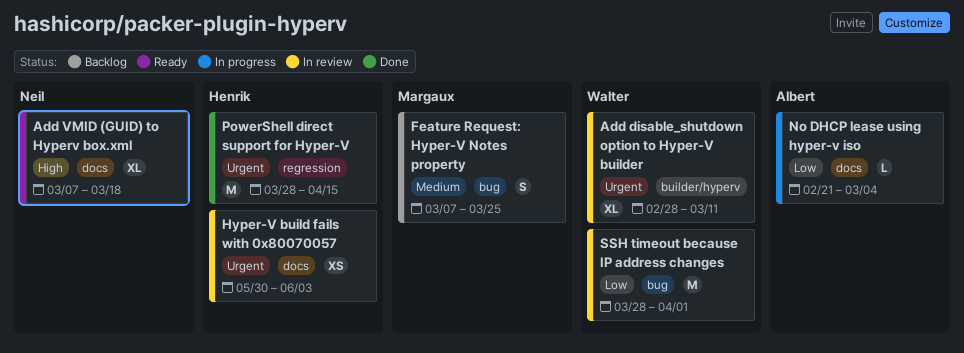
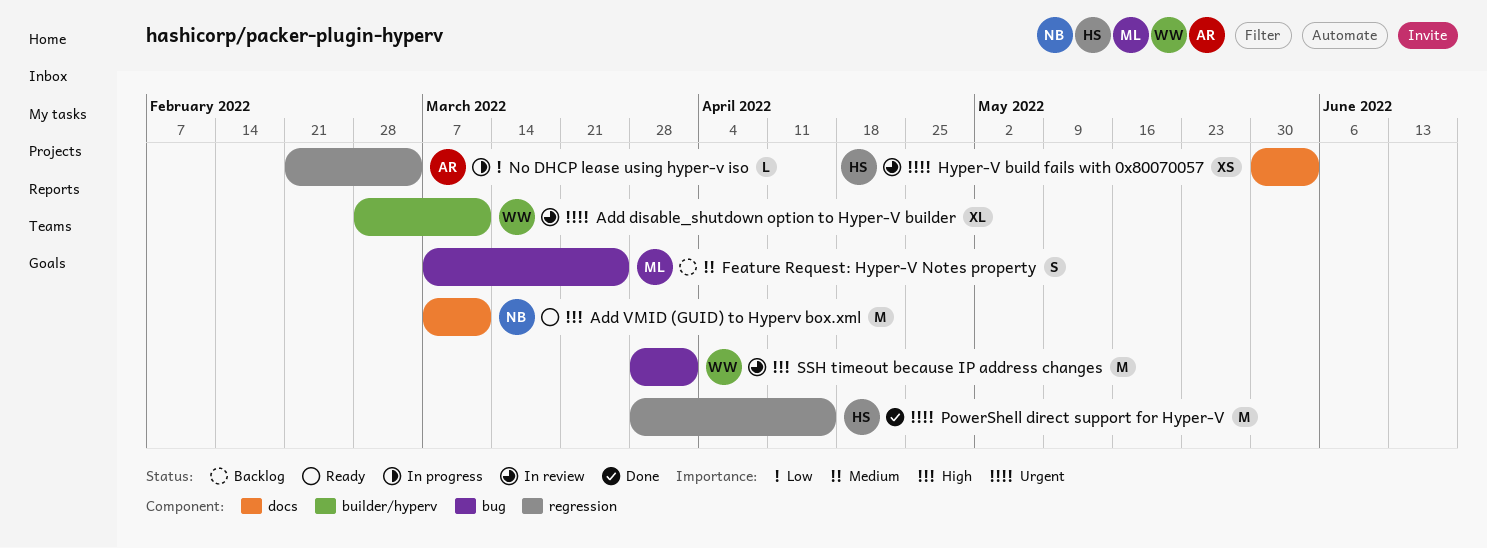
Add VMID (GUID) to Hyperv box.xml, estimate: XL -> M
Add VMID (GUID) to Hyperv box.xml, due: Mar 18 -> Mar 11
No DHCP lease using hyper-v iso, label: docs -> regression
SSH timeout because IP address changes, priority: Low -> High

